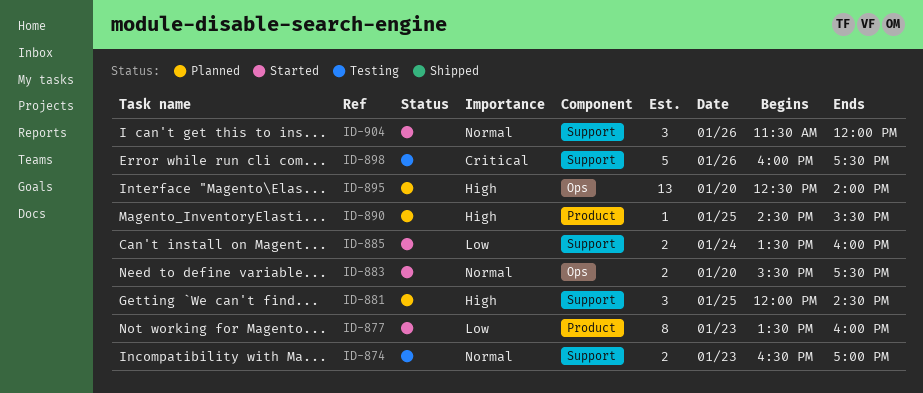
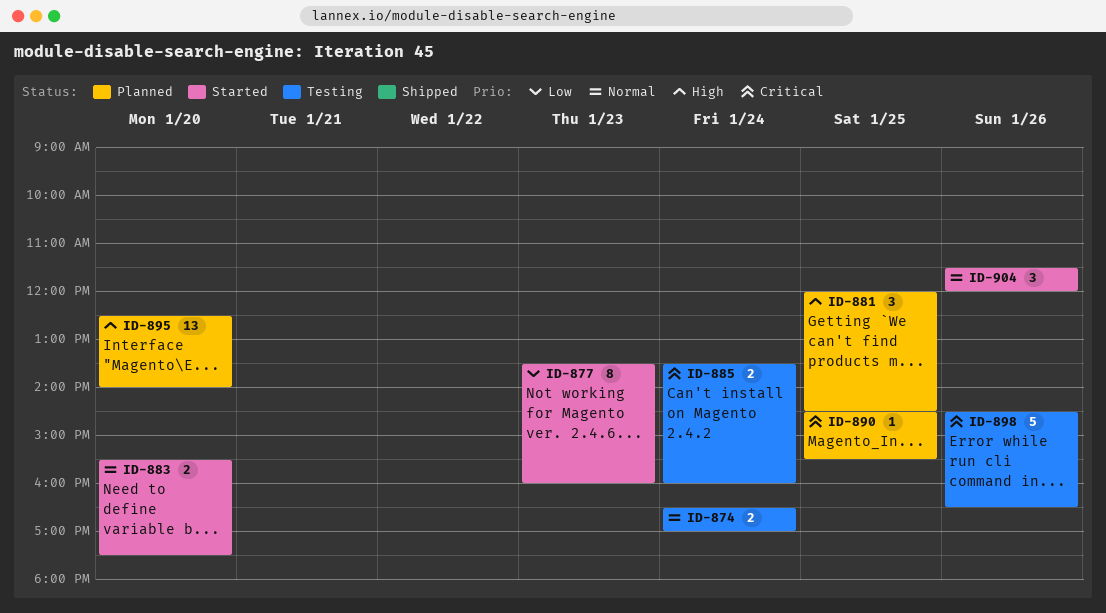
ID-874, day: Jan 23 -> Jan 24
ID-885, status: Started -> Testing
ID-885, priority: Low -> Critical
ID-890, priority: High -> Critical
ID-898, begins: 16:00 -> 14:30
ID-898, ends: 17:30 -> 16:30

